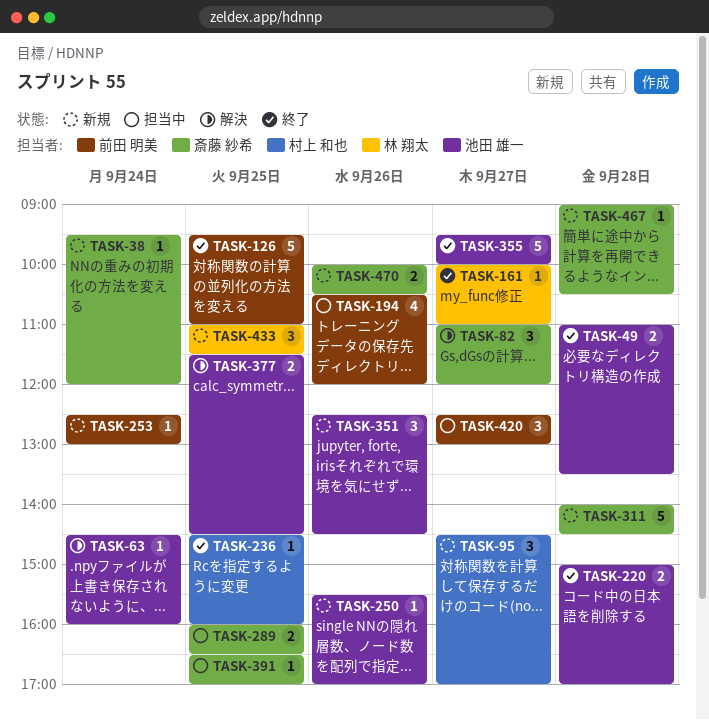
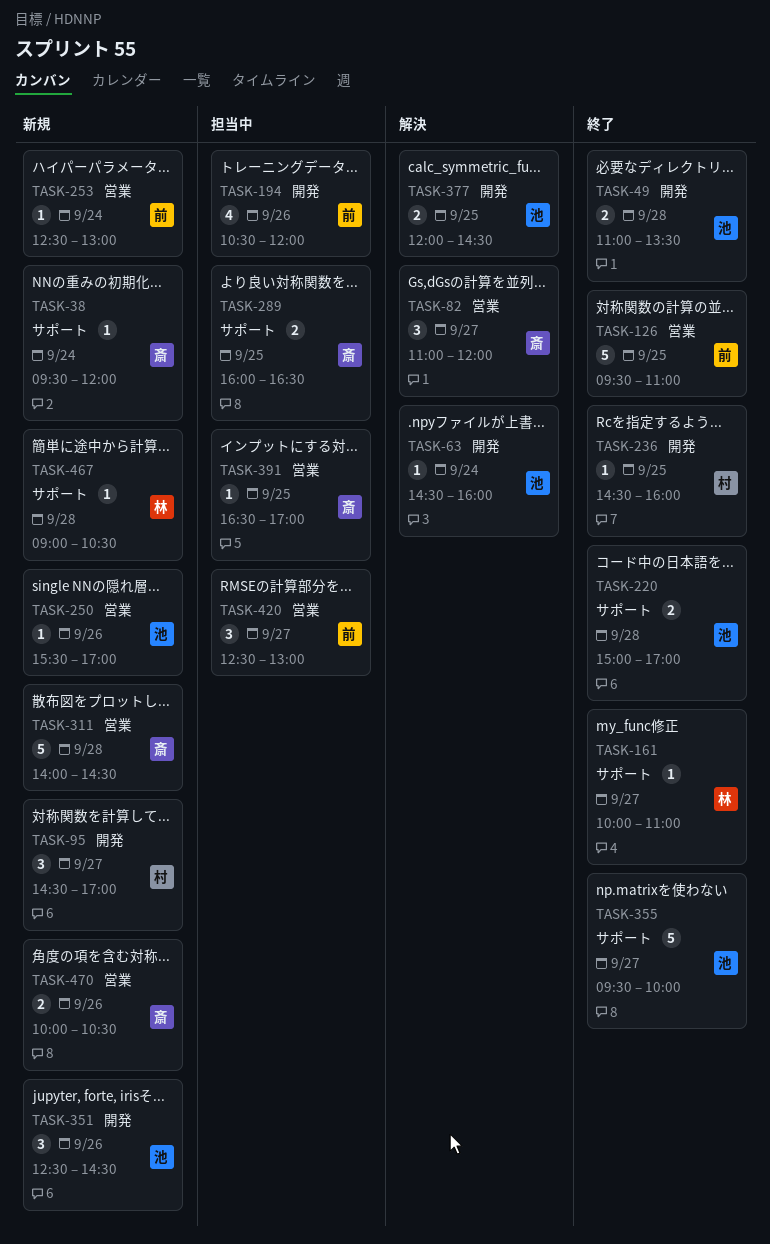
TASK-377, begins: 11:30 -> 12:00
TASK-433: present -> none
TASK-467, owner: 斎藤 紗希 -> 林 翔太

